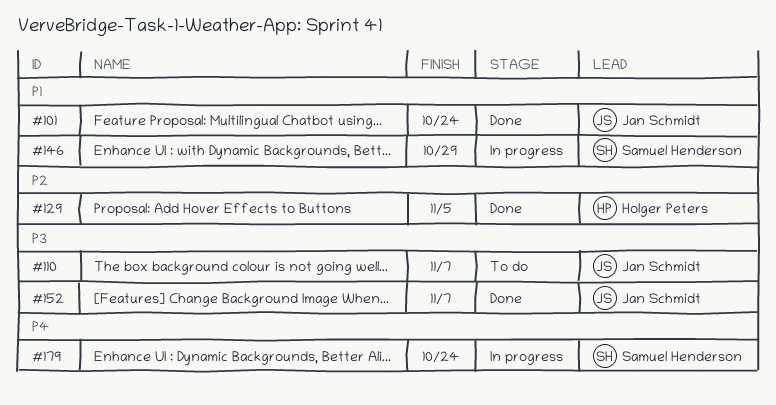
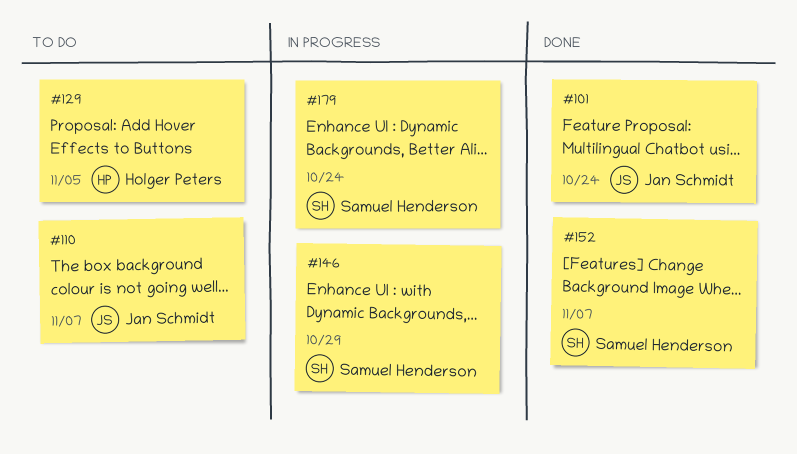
#129, status: Done -> To do
#152, owner: Jan Schmidt -> Samuel Henderson

